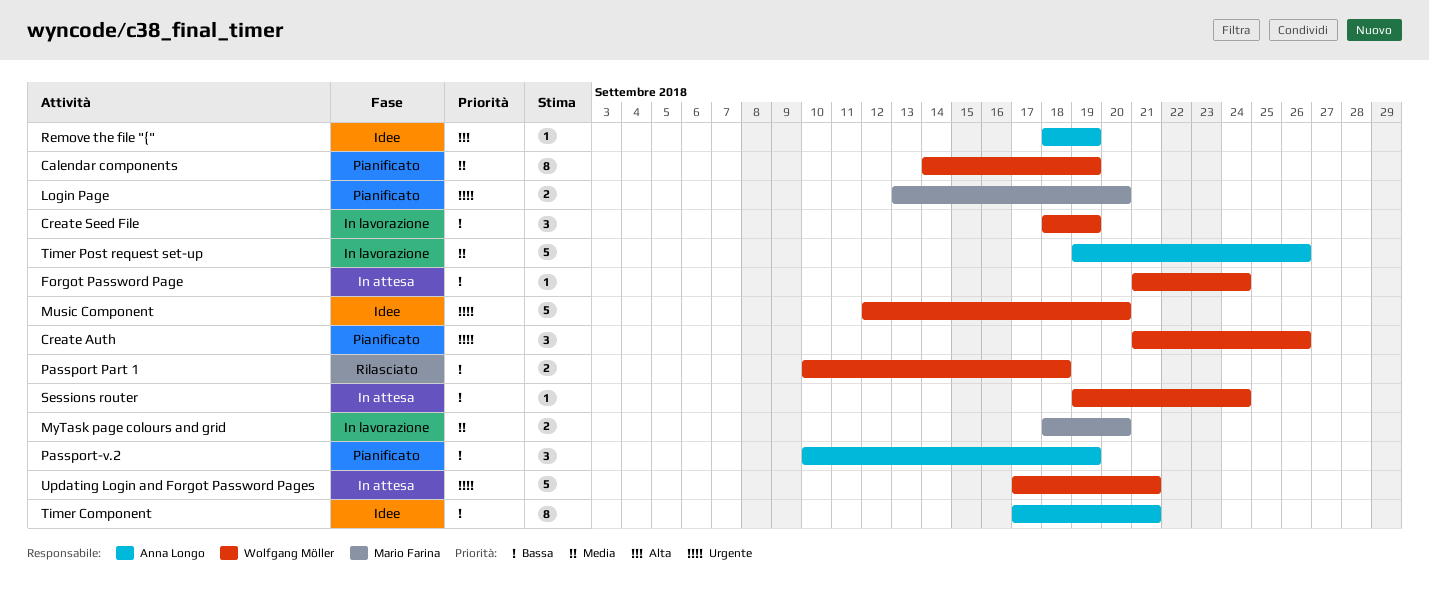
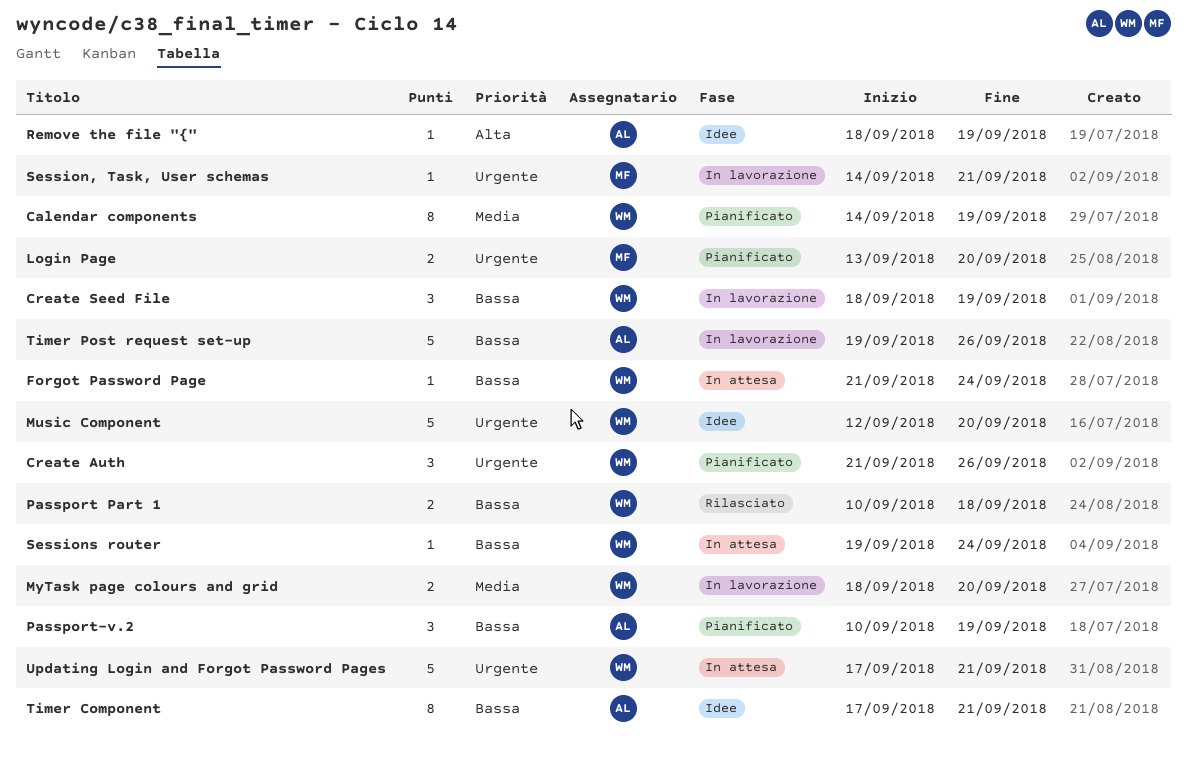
MyTask page colours and grid, owner: Mario Farina -> Wolfgang Möller
Session, Task, User schemas: none -> present
Timer Post request set-up, priority: Media -> Bassa

